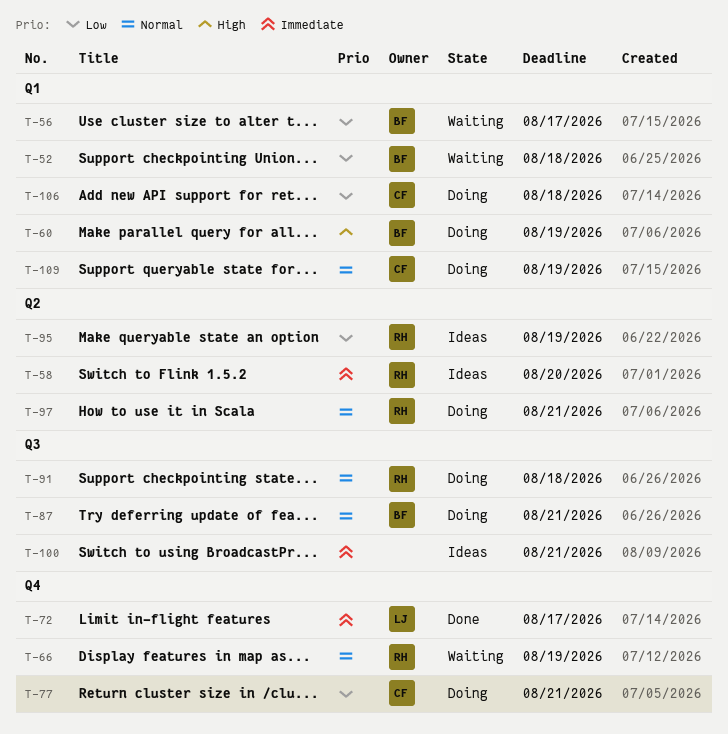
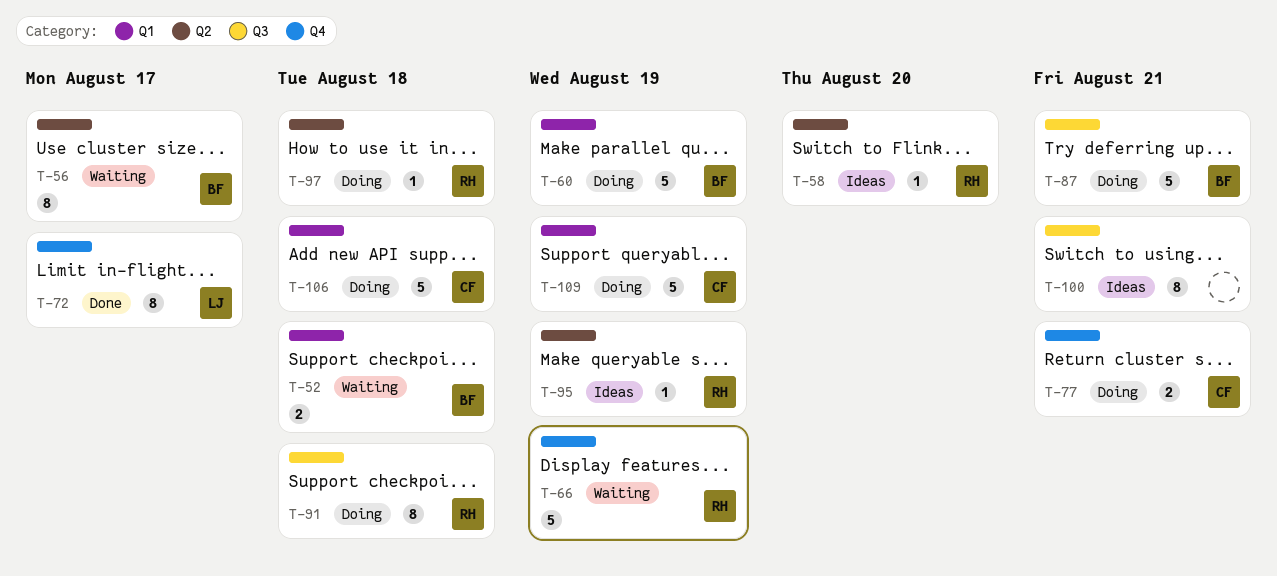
T-56, label: Q1 -> Q2
T-97, due: Aug 21 -> Aug 18

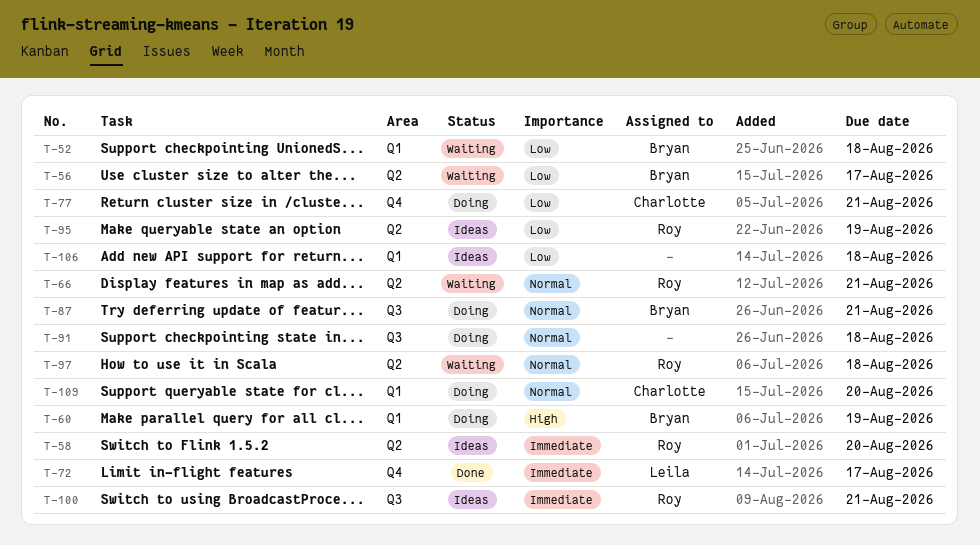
T-66, label: Q4 -> Q2
T-66, due: Aug 19 -> Aug 21
T-91, owner: Roy -> none
T-97, status: Doing -> Waiting
T-100, owner: none -> Roy
T-106, status: Doing -> Ideas
T-106, owner: Charlotte -> none
T-109, due: Aug 19 -> Aug 20

